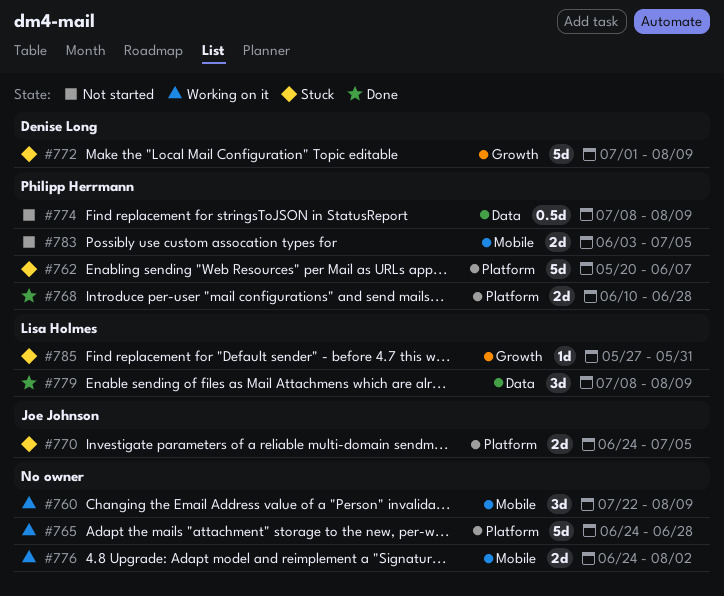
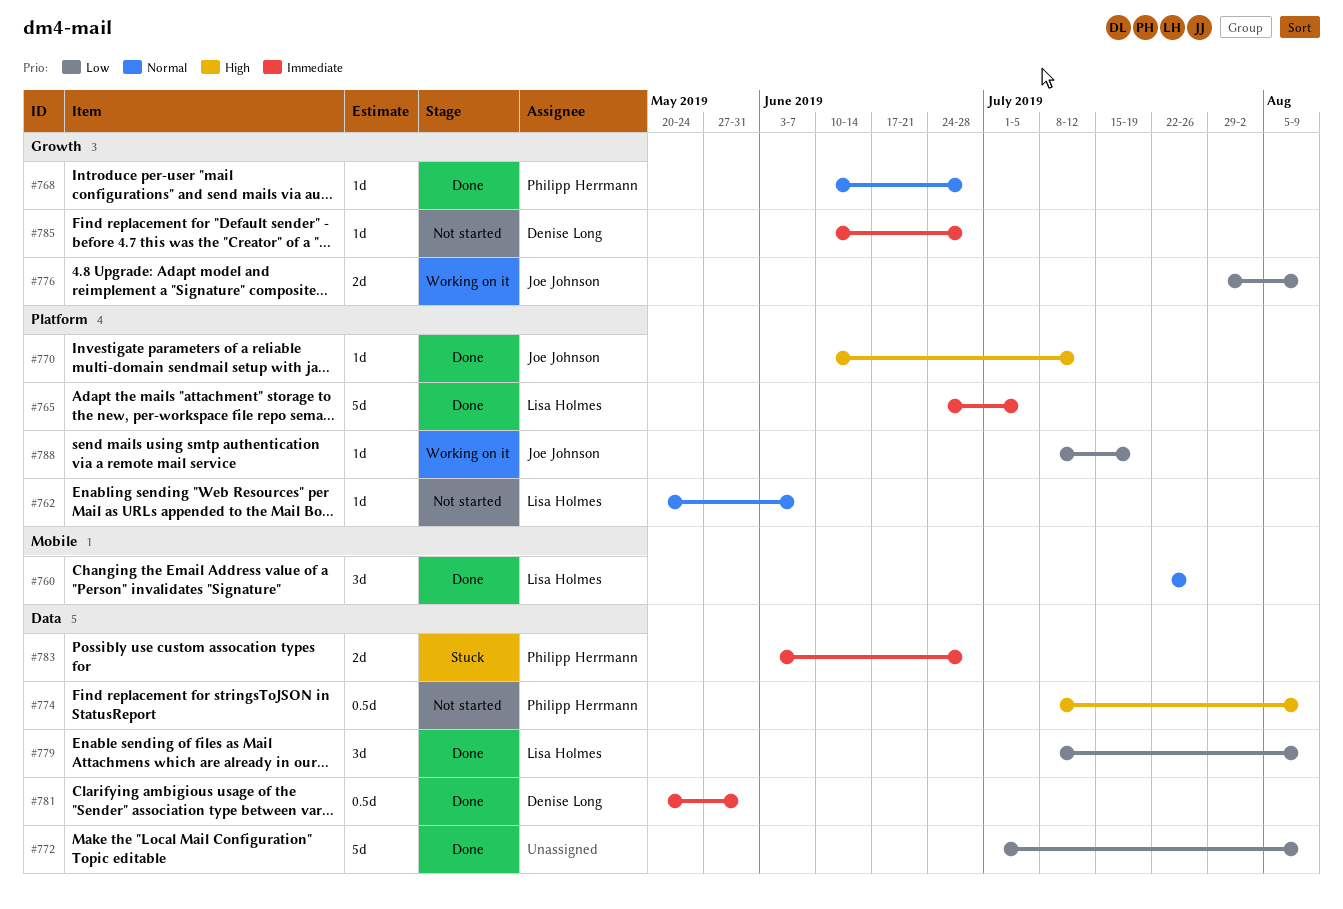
#760, status: Working on it -> Done
#760, owner: none -> Lisa Holmes
#760, due: Aug 9 -> Jul 26
#762, status: Stuck -> Not started
#762, owner: Philipp Herrmann -> Lisa Holmes
#762, estimate: 5d -> 1d
#765, status: Working on it -> Done
#765, owner: none -> Lisa Holmes
#765, due: Jun 28 -> Jul 5
#768, label: Platform -> Growth
#768, estimate: 2d -> 1d
#770, status: Stuck -> Done
#770, estimate: 2d -> 1d
#770, start: Jun 24 -> Jun 10
#770, due: Jul 5 -> Jul 12
#772, status: Stuck -> Done
#772, owner: Denise Long -> none
#772, label: Growth -> Data
#776, owner: none -> Joe Johnson
#776, label: Mobile -> Growth
#776, start: Jun 24 -> Jul 29
#776, due: Aug 2 -> Aug 9
#781: none -> present
#783, status: Not started -> Stuck
#783, label: Mobile -> Data
#783, due: Jul 5 -> Jun 28
#785, status: Stuck -> Not started
#785, owner: Lisa Holmes -> Denise Long
#785, start: May 27 -> Jun 10
#785, due: May 31 -> Jun 28
#788: none -> present

